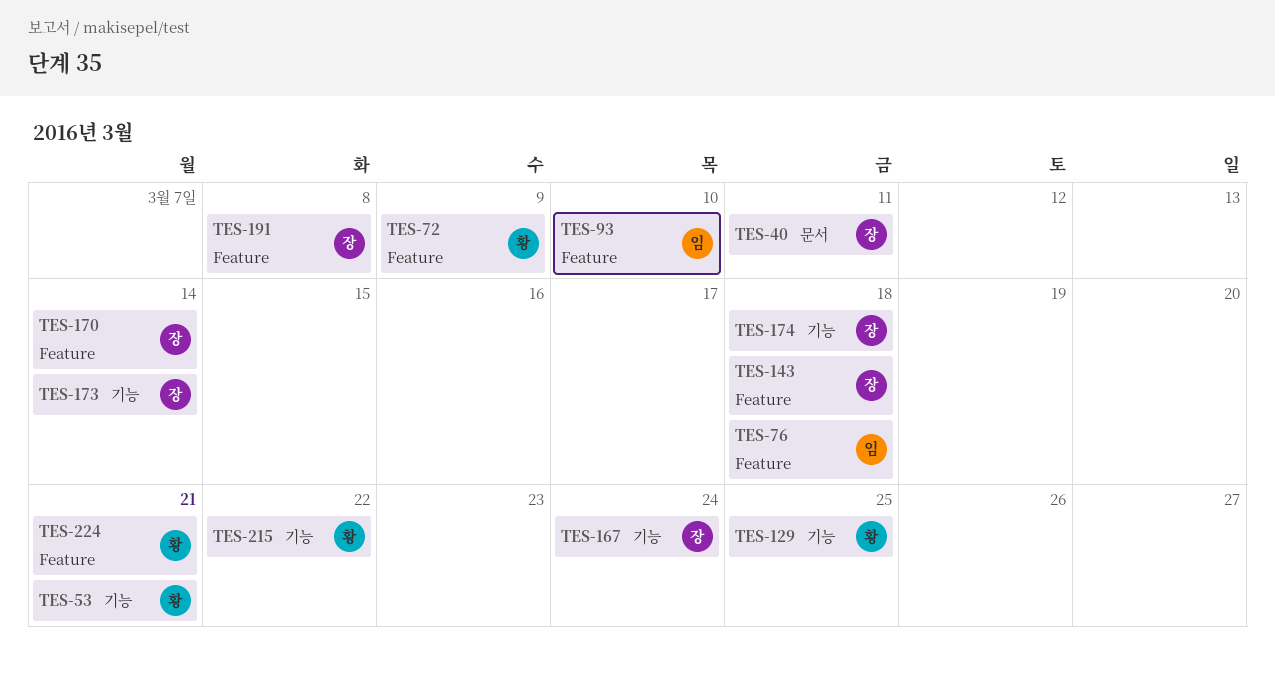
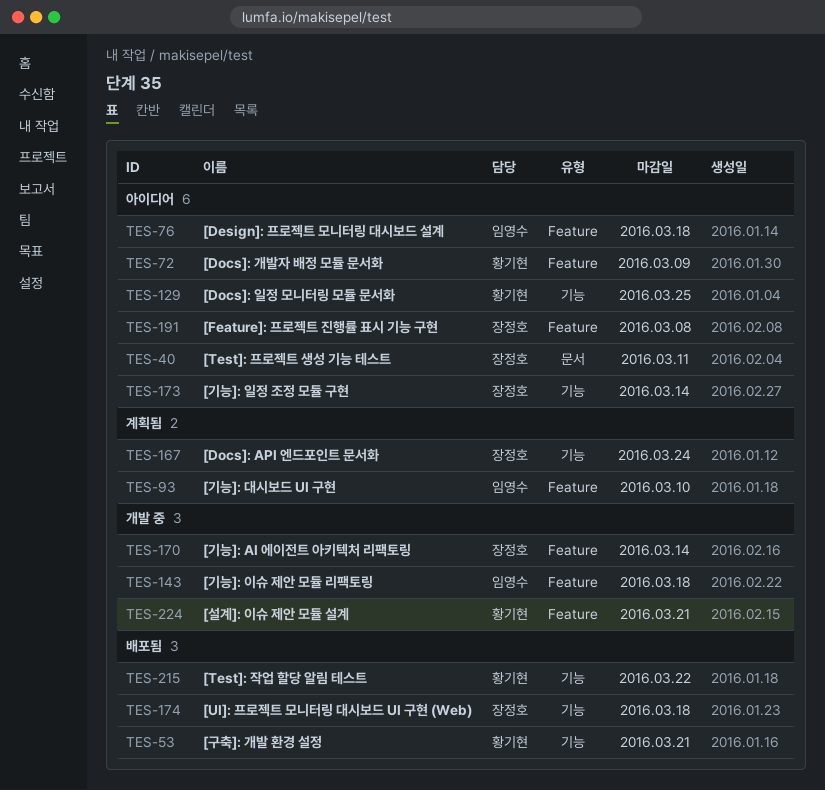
TES-143, owner: 장정호 -> 임영수

